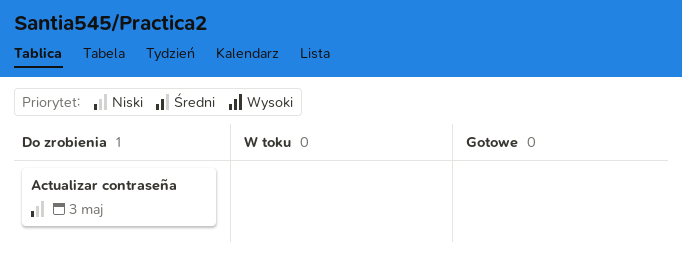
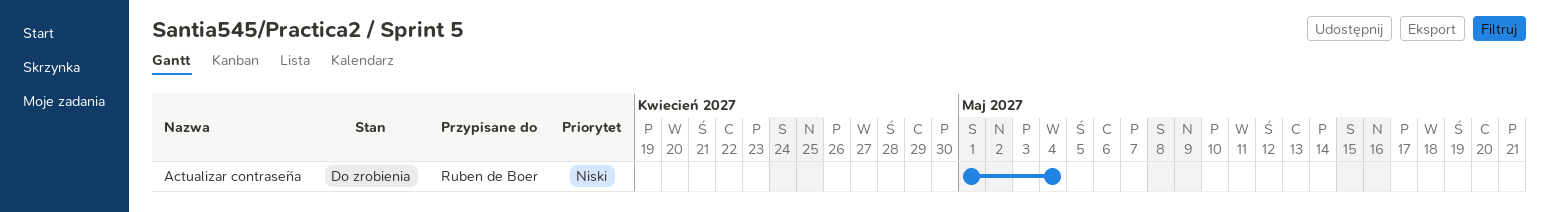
Actualizar contraseña, due: May 3 -> May 4

